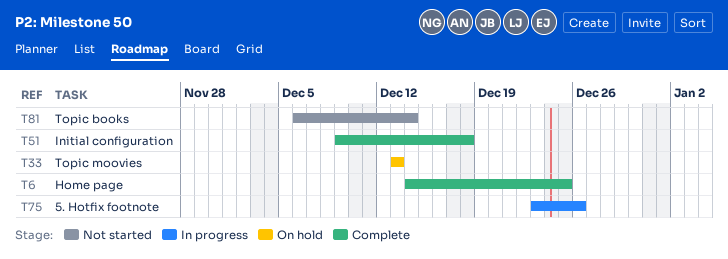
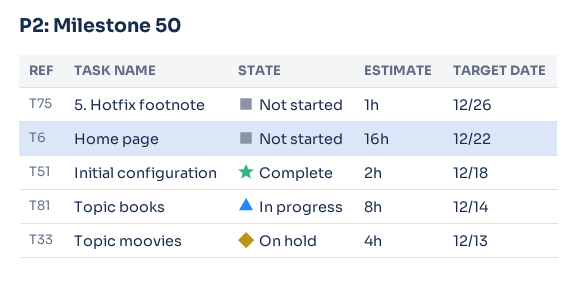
T6, status: Complete -> Not started
T6, due: Dec 25 -> Dec 22
T75, status: In progress -> Not started
T81, status: Not started -> In progress

